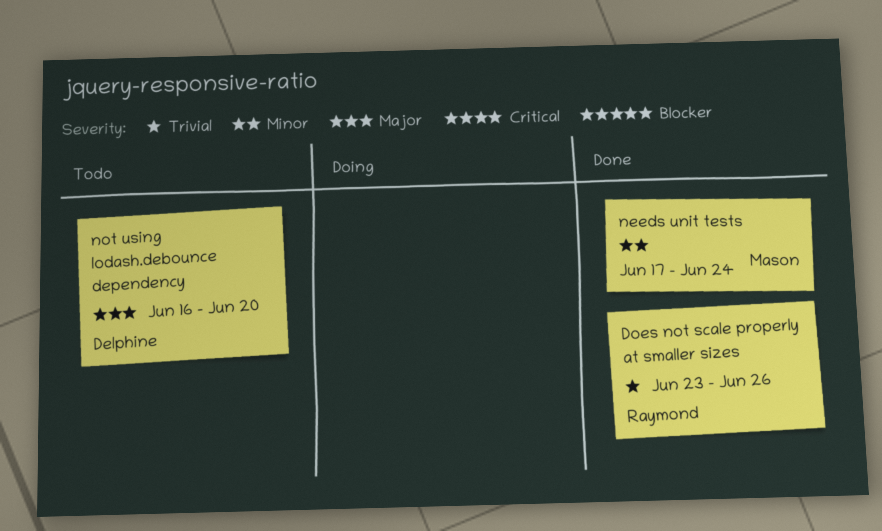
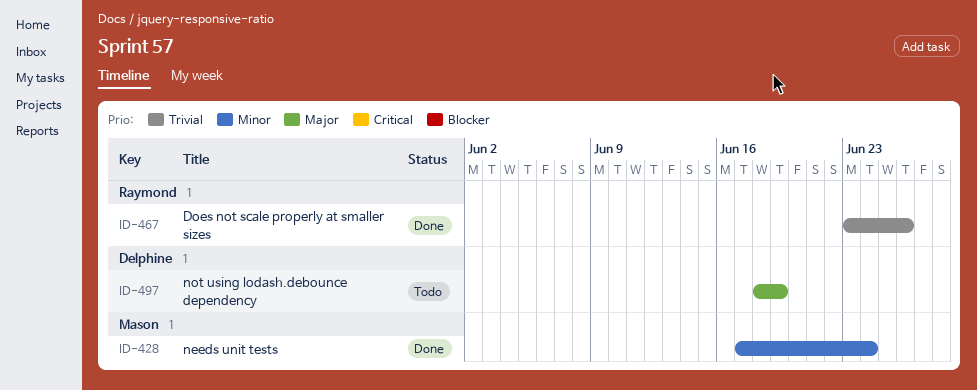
not using lodash.debounce dependency, start: Jun 16 -> Jun 18
not using lodash.debounce dependency, due: Jun 20 -> Jun 19

